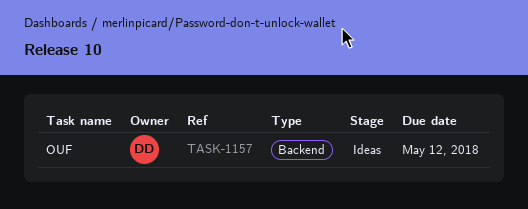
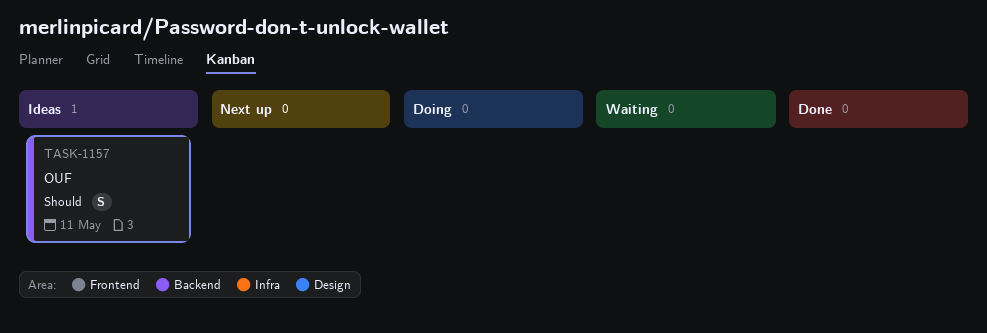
TASK-1157, due: May 12 -> May 11

